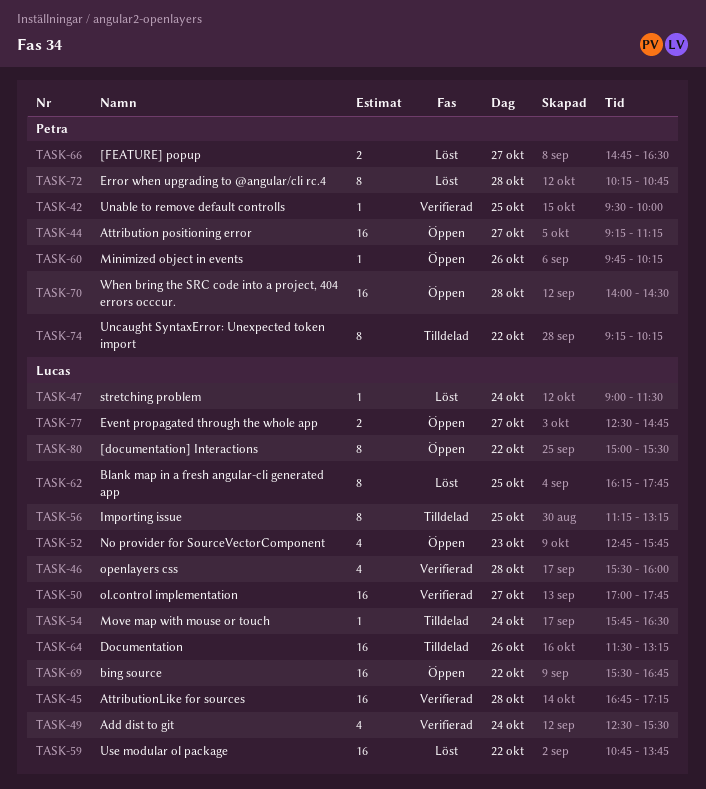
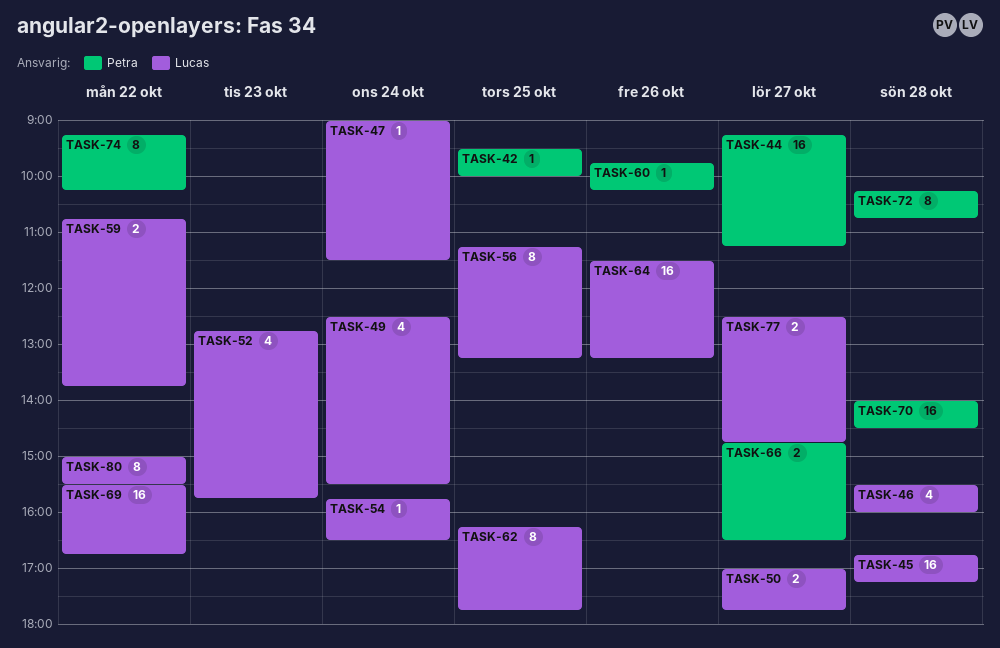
TASK-50, estimate: 16 -> 2
TASK-59, estimate: 16 -> 2

